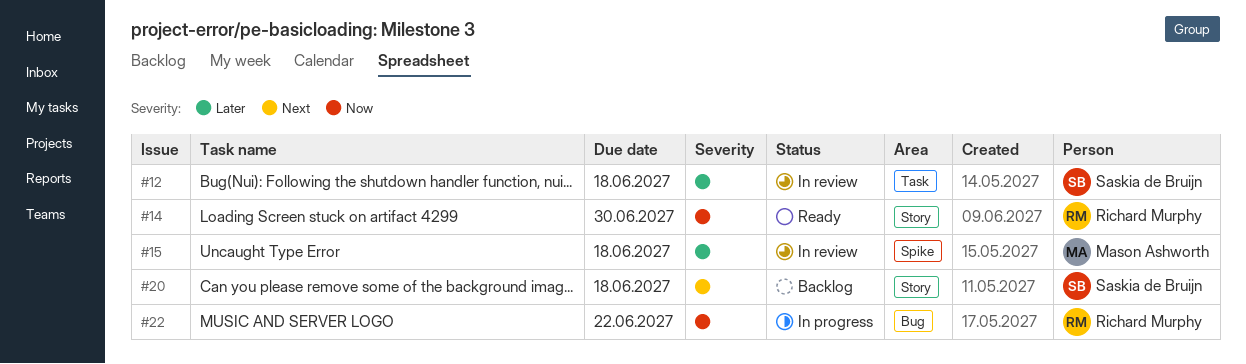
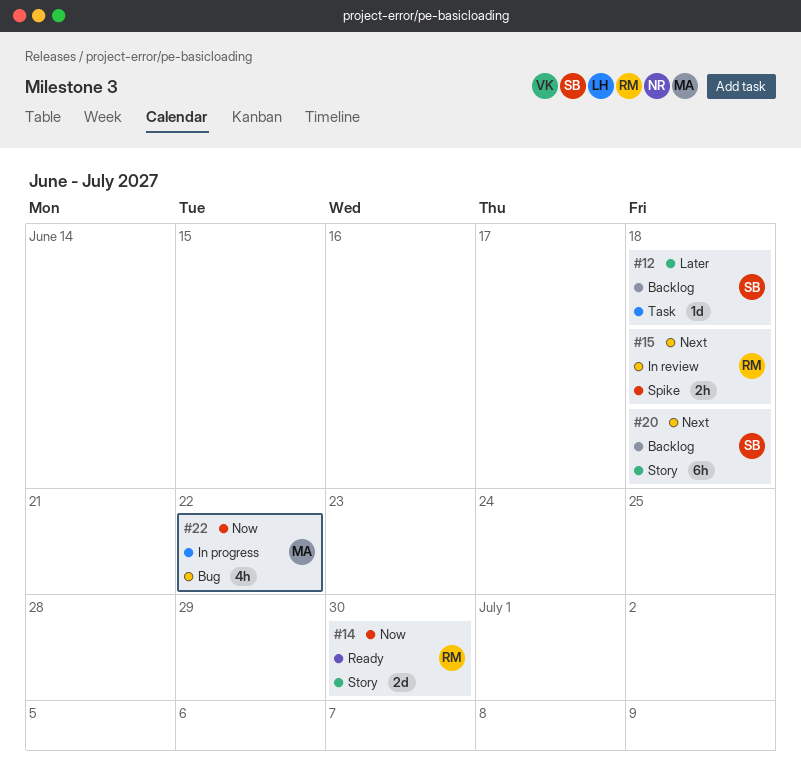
#12, status: In review -> Backlog
#15, owner: Mason Ashworth -> Richard Murphy
#15, priority: Later -> Next
#22, owner: Richard Murphy -> Mason Ashworth

